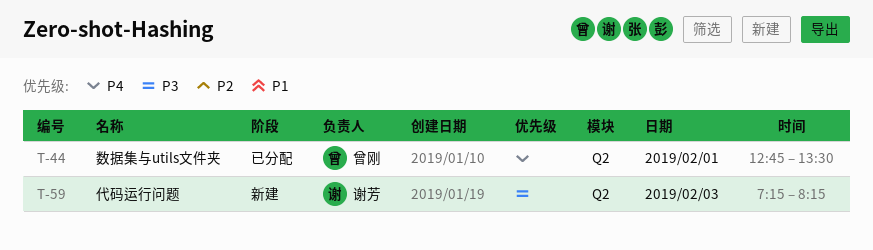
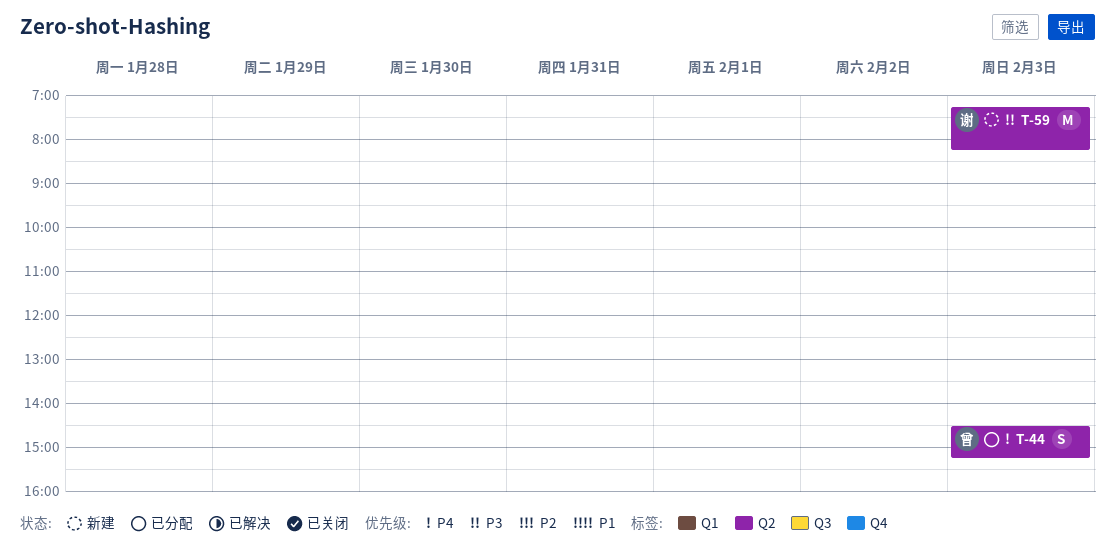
T-44, day: Feb 1 -> Feb 3
T-44, begins: 12:45 -> 14:30
T-44, ends: 13:30 -> 15:15

